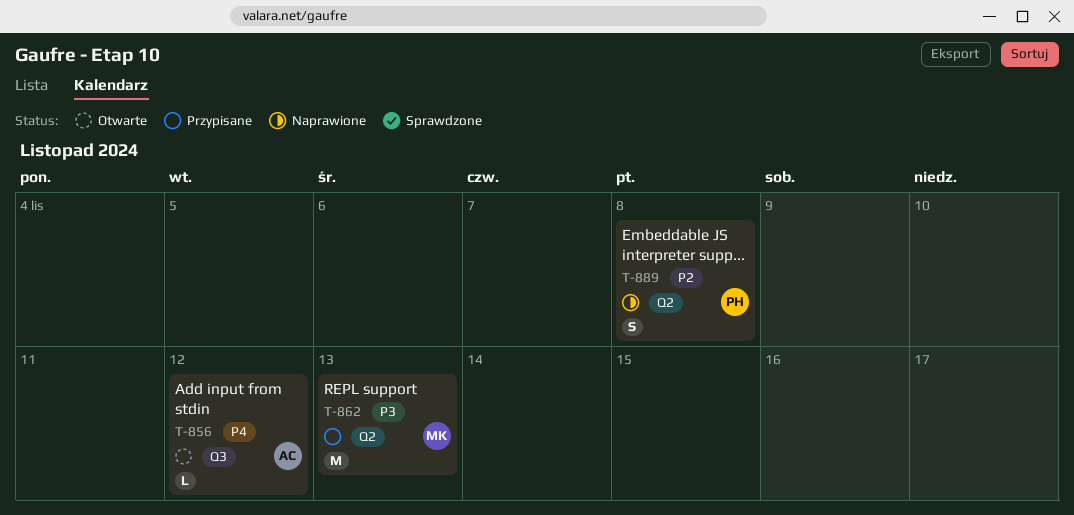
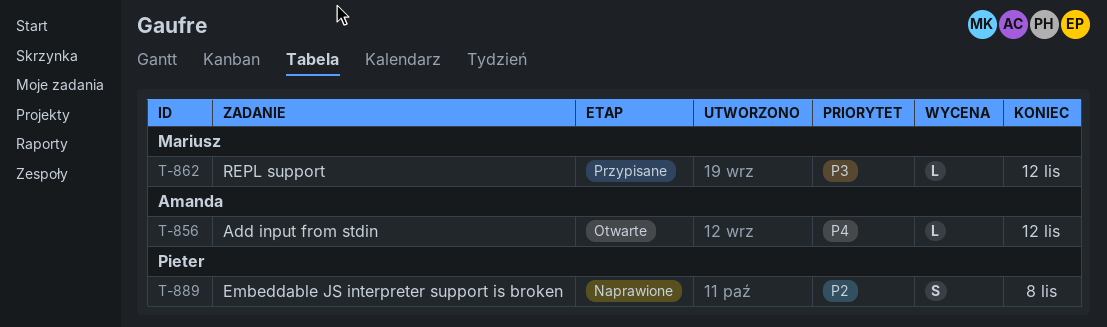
T-862, estimate: M -> L
T-862, due: Nov 13 -> Nov 12

